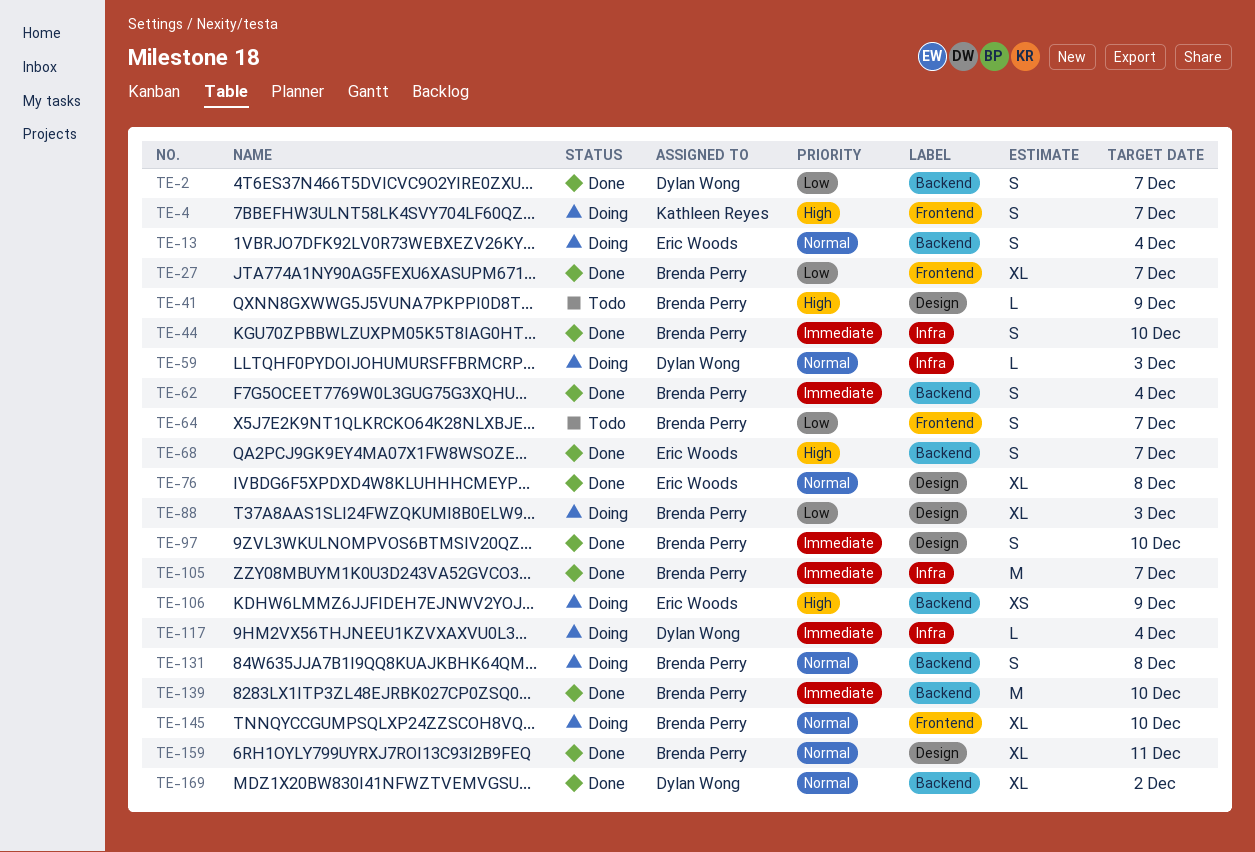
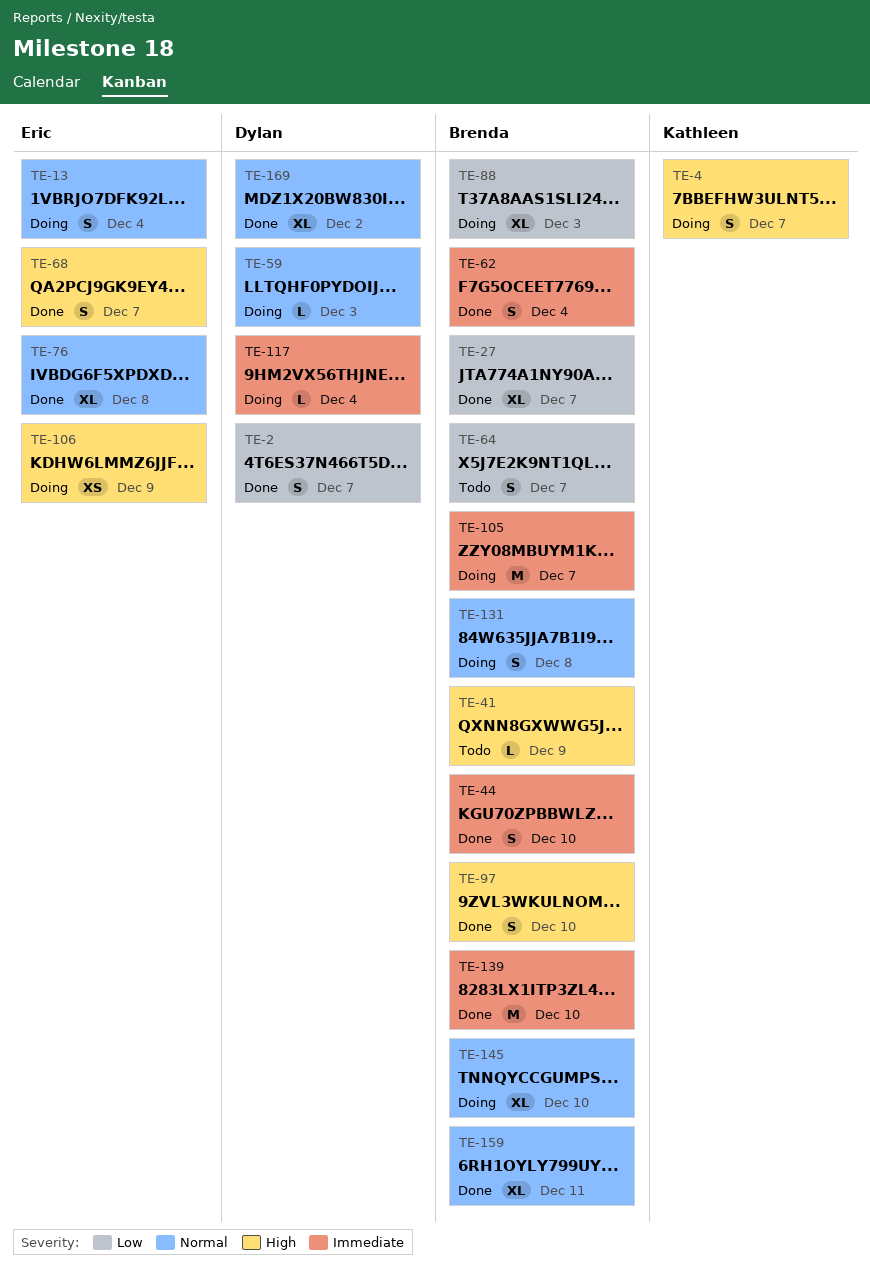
TE-97, priority: Immediate -> High
TE-105, status: Done -> Doing

